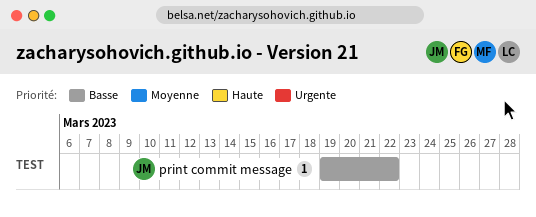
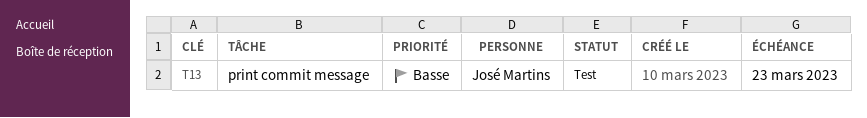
print commit message, due: Mar 22 -> Mar 23

